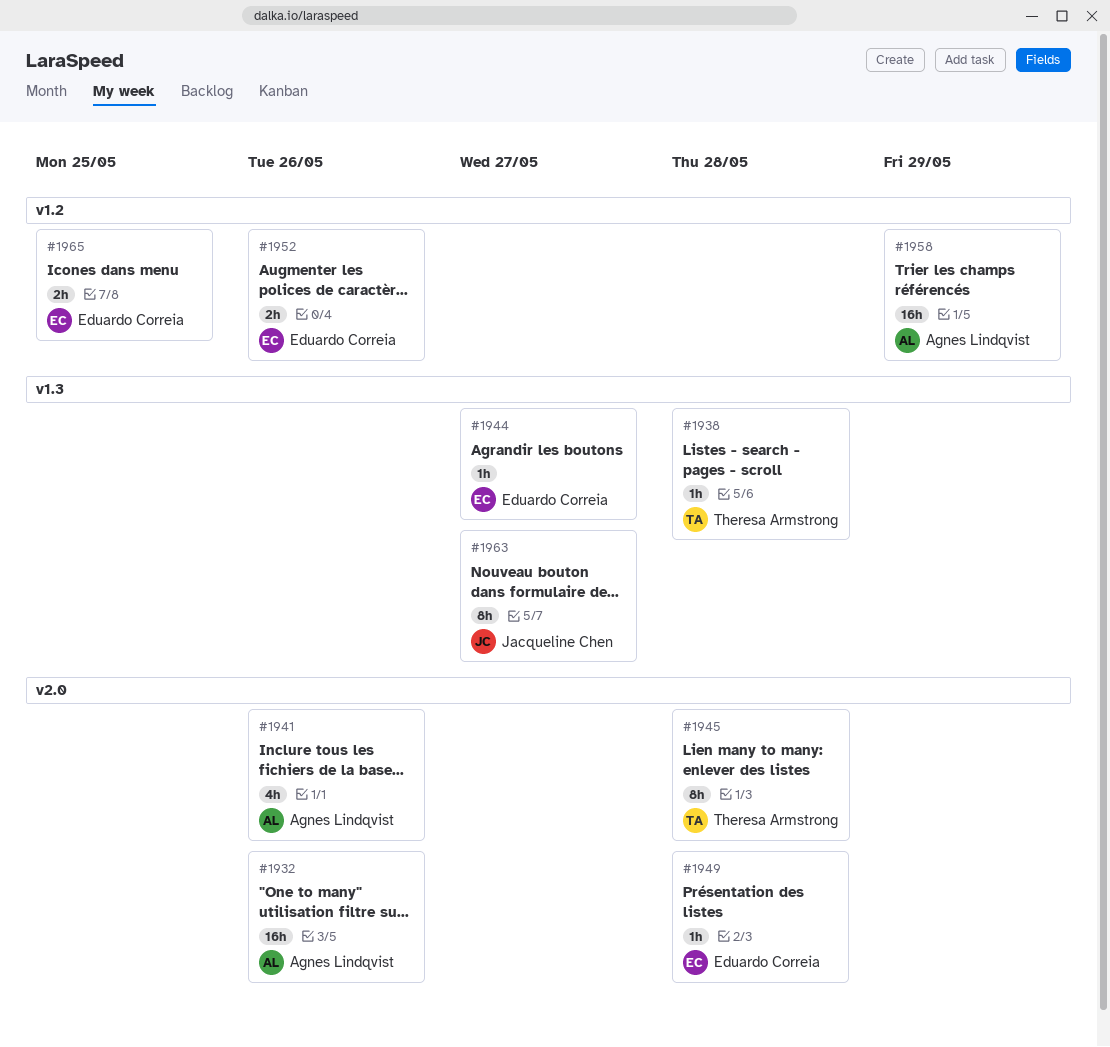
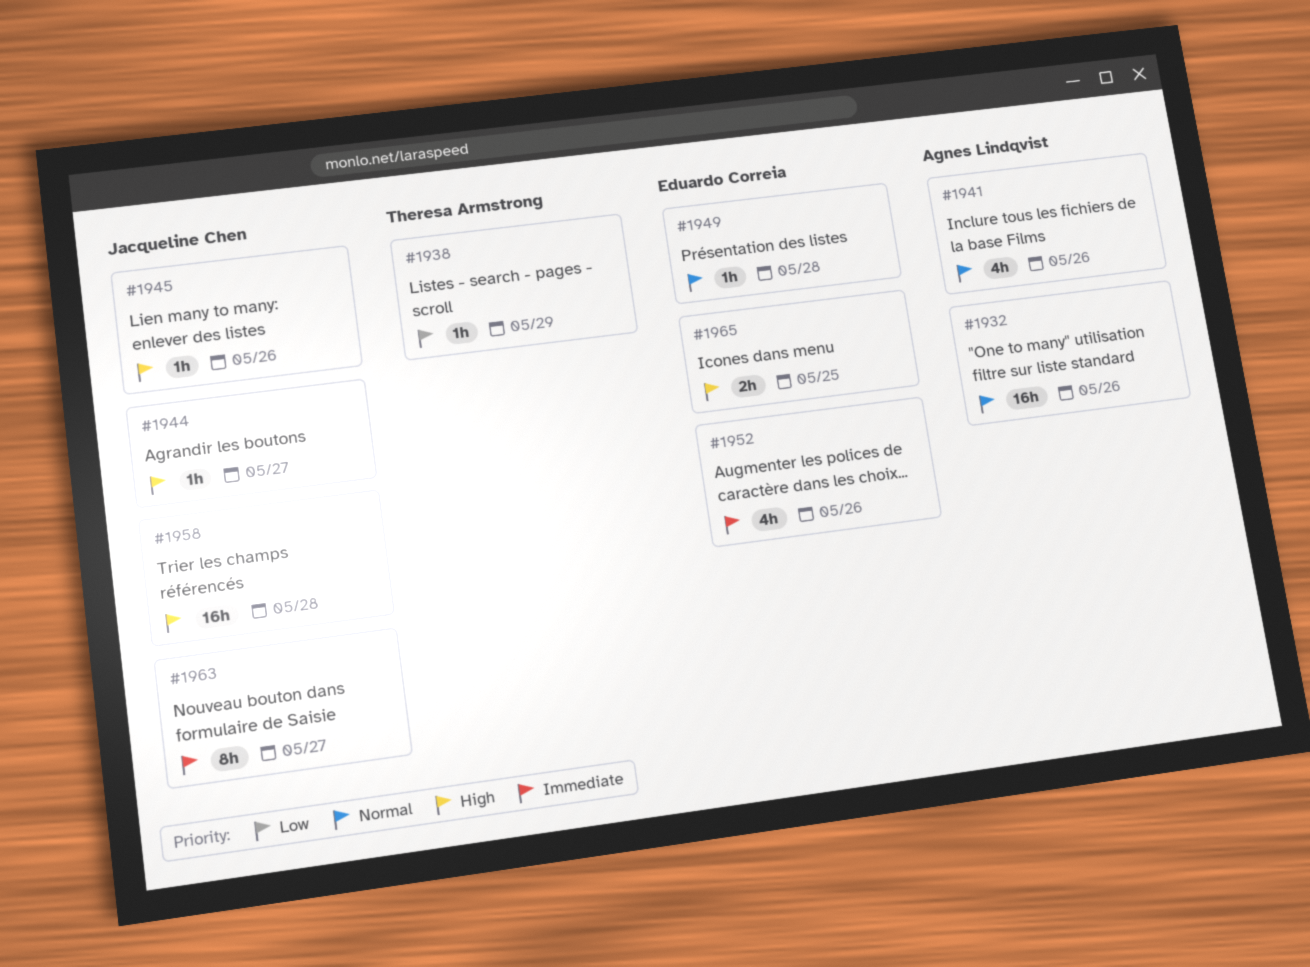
#1938, due: May 28 -> May 29
#1944, owner: Eduardo Correia -> Jacqueline Chen
#1945, owner: Theresa Armstrong -> Jacqueline Chen
#1945, estimate: 8h -> 1h
#1945, due: May 28 -> May 26
#1952, estimate: 2h -> 4h
#1958, owner: Agnes Lindqvist -> Jacqueline Chen
#1958, due: May 29 -> May 28

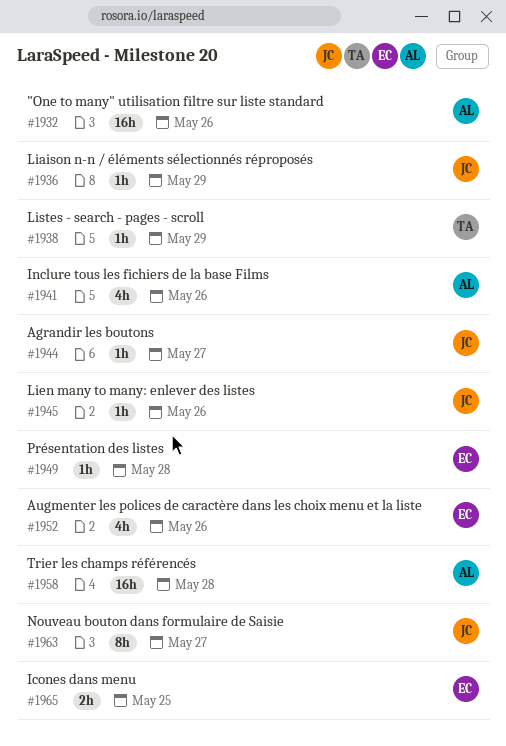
#1936: none -> present
#1958, owner: Jacqueline Chen -> Agnes Lindqvist

